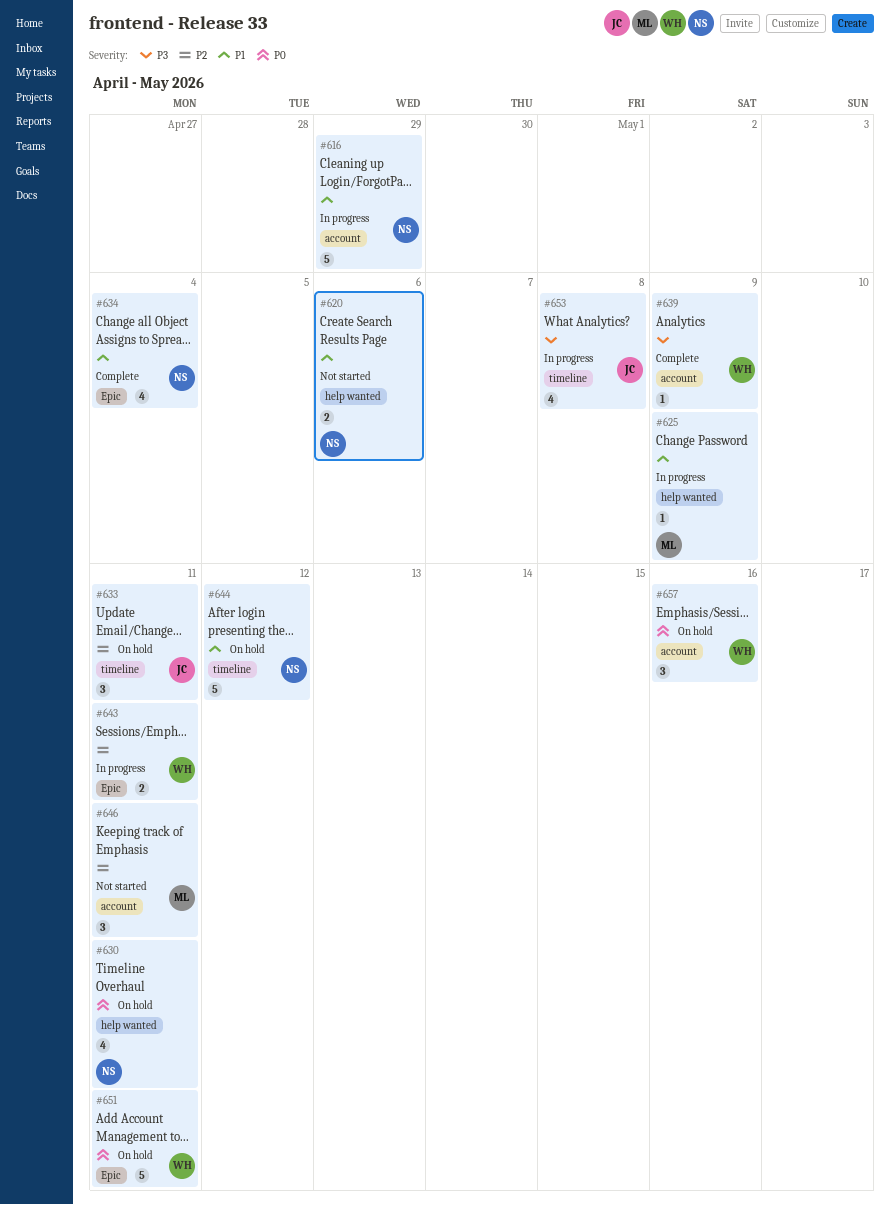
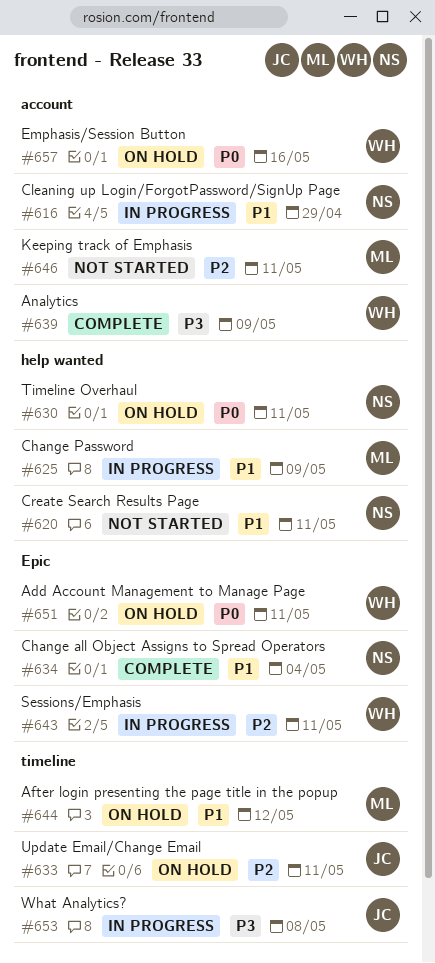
#620, due: May 6 -> May 11
#644, owner: NS -> ML

